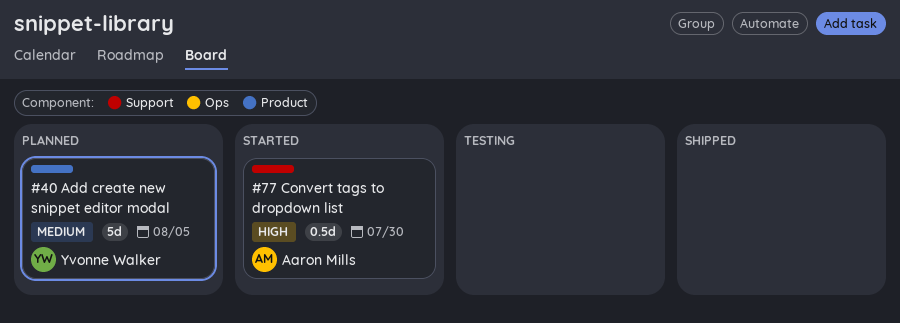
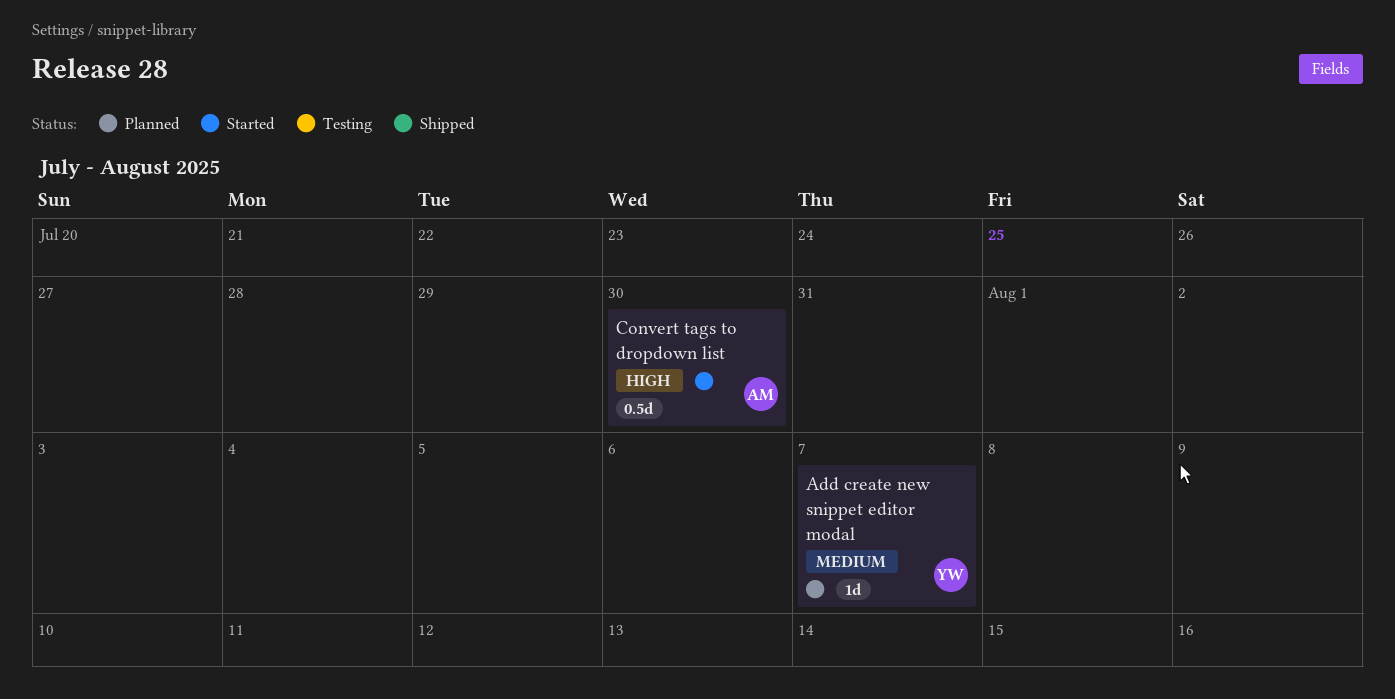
Add create new snippet editor modal, estimate: 5d -> 1d
Add create new snippet editor modal, due: Aug 5 -> Aug 7

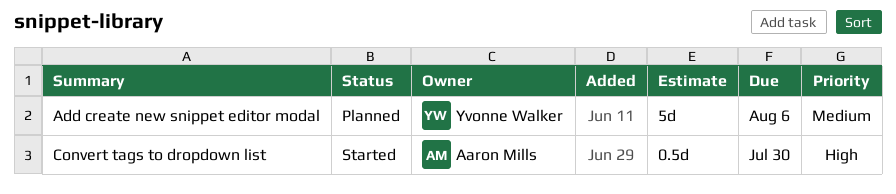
Add create new snippet editor modal, estimate: 1d -> 5d
Add create new snippet editor modal, due: Aug 7 -> Aug 6

